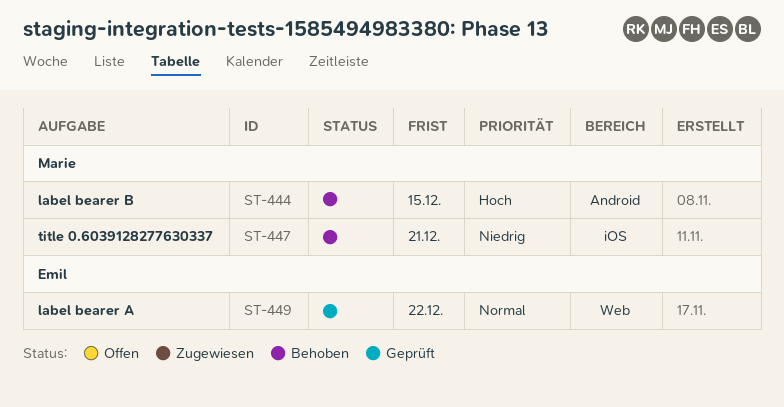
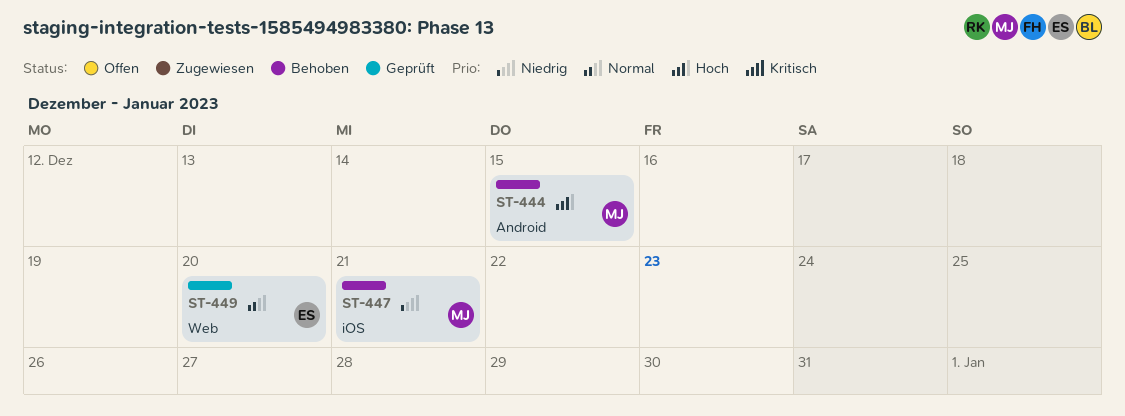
ST-449, due: Dec 22 -> Dec 20

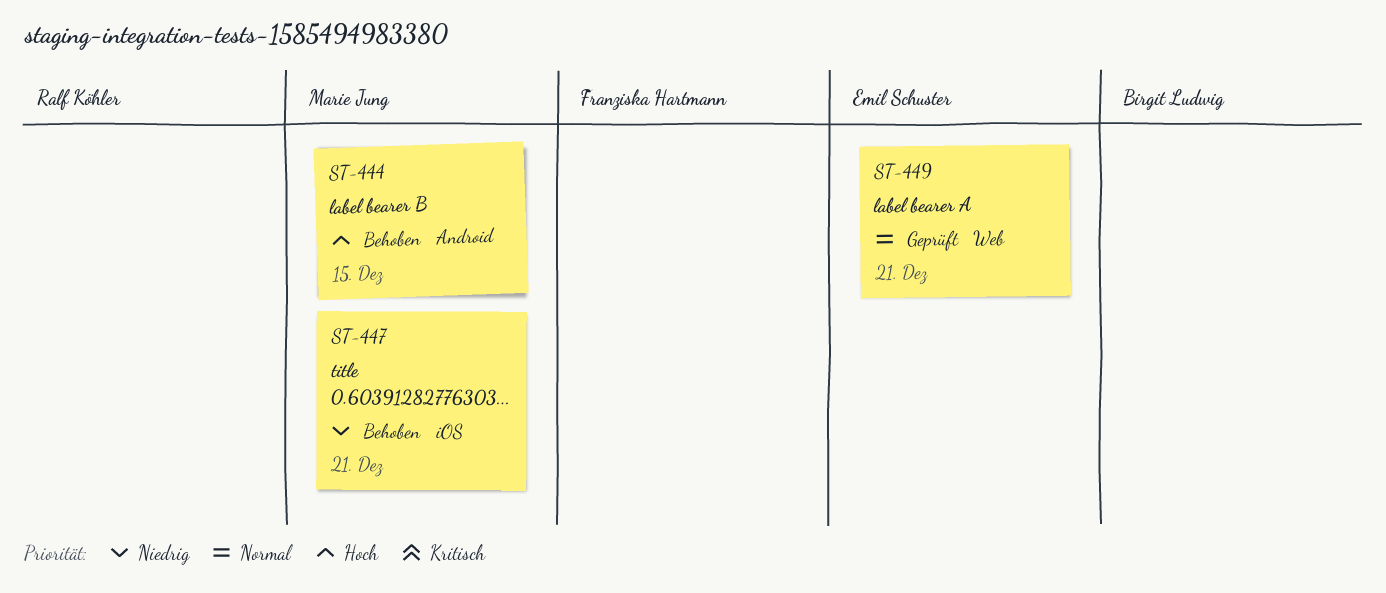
ST-449, due: Dec 20 -> Dec 21

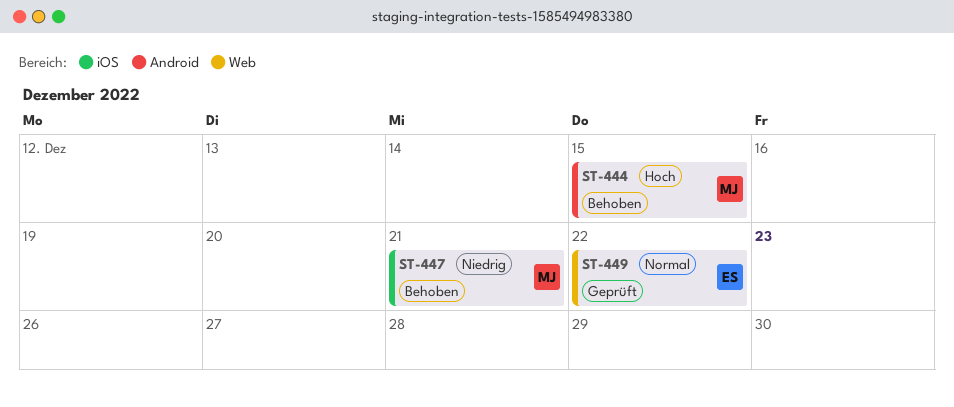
ST-449, due: Dec 21 -> Dec 22

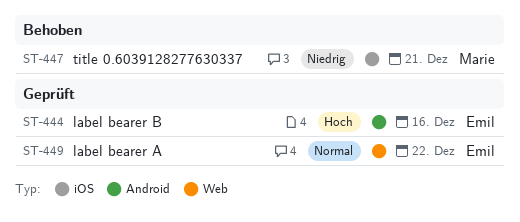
ST-444, status: Behoben -> Geprüft
ST-444, owner: Marie -> Emil
ST-444, due: Dec 15 -> Dec 16

